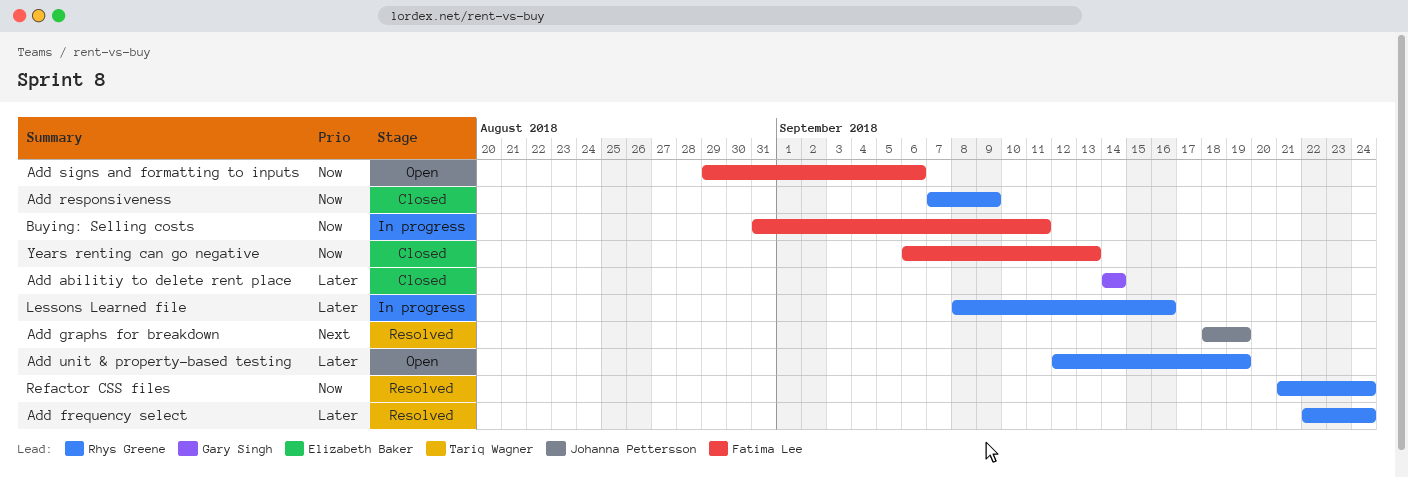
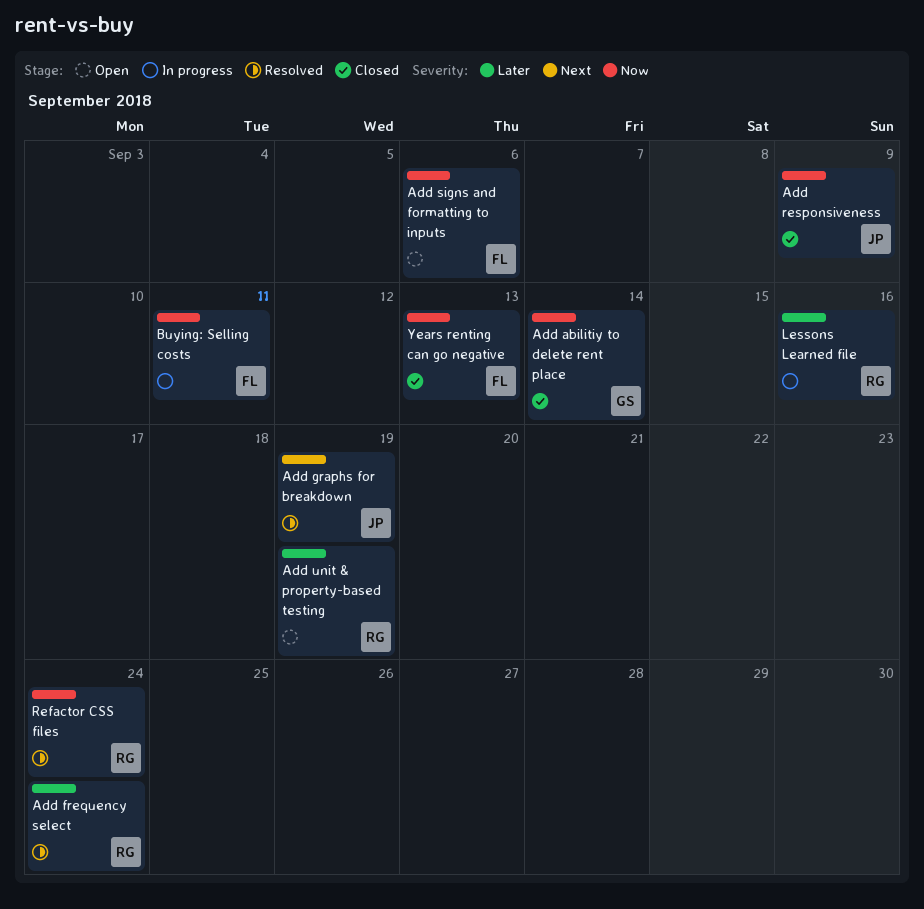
Add abilitiy to delete rent place, priority: Later -> Now
Add responsiveness, owner: Rhys Greene -> Johanna Pettersson

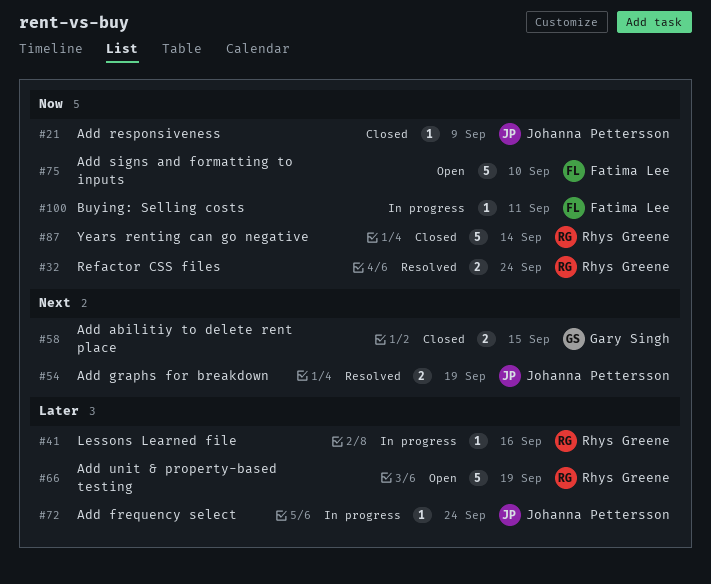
Add abilitiy to delete rent place, priority: Now -> Next
Add abilitiy to delete rent place, due: Sep 14 -> Sep 15
Add frequency select, status: Resolved -> In progress
Add frequency select, owner: Rhys Greene -> Johanna Pettersson
Add signs and formatting to inputs, due: Sep 6 -> Sep 10
Years renting can go negative, owner: Fatima Lee -> Rhys Greene
Years renting can go negative, due: Sep 13 -> Sep 14

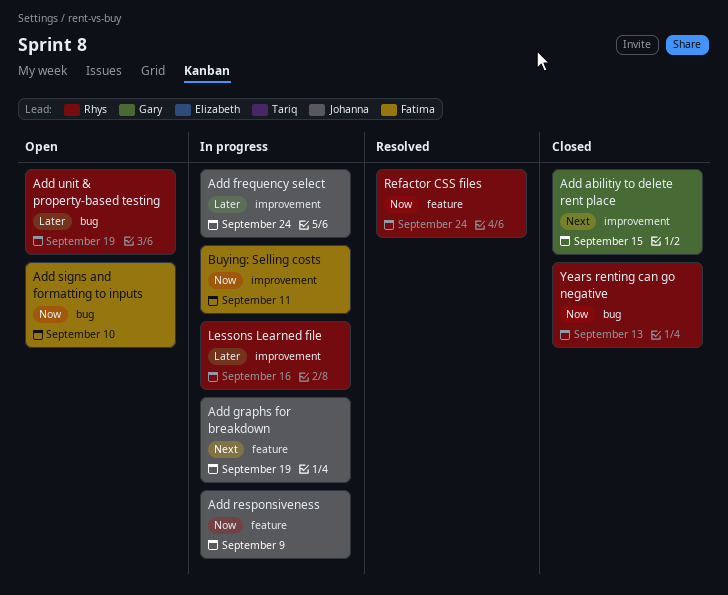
Add graphs for breakdown, status: Resolved -> In progress
Add responsiveness, status: Closed -> In progress
Years renting can go negative, due: Sep 14 -> Sep 13

